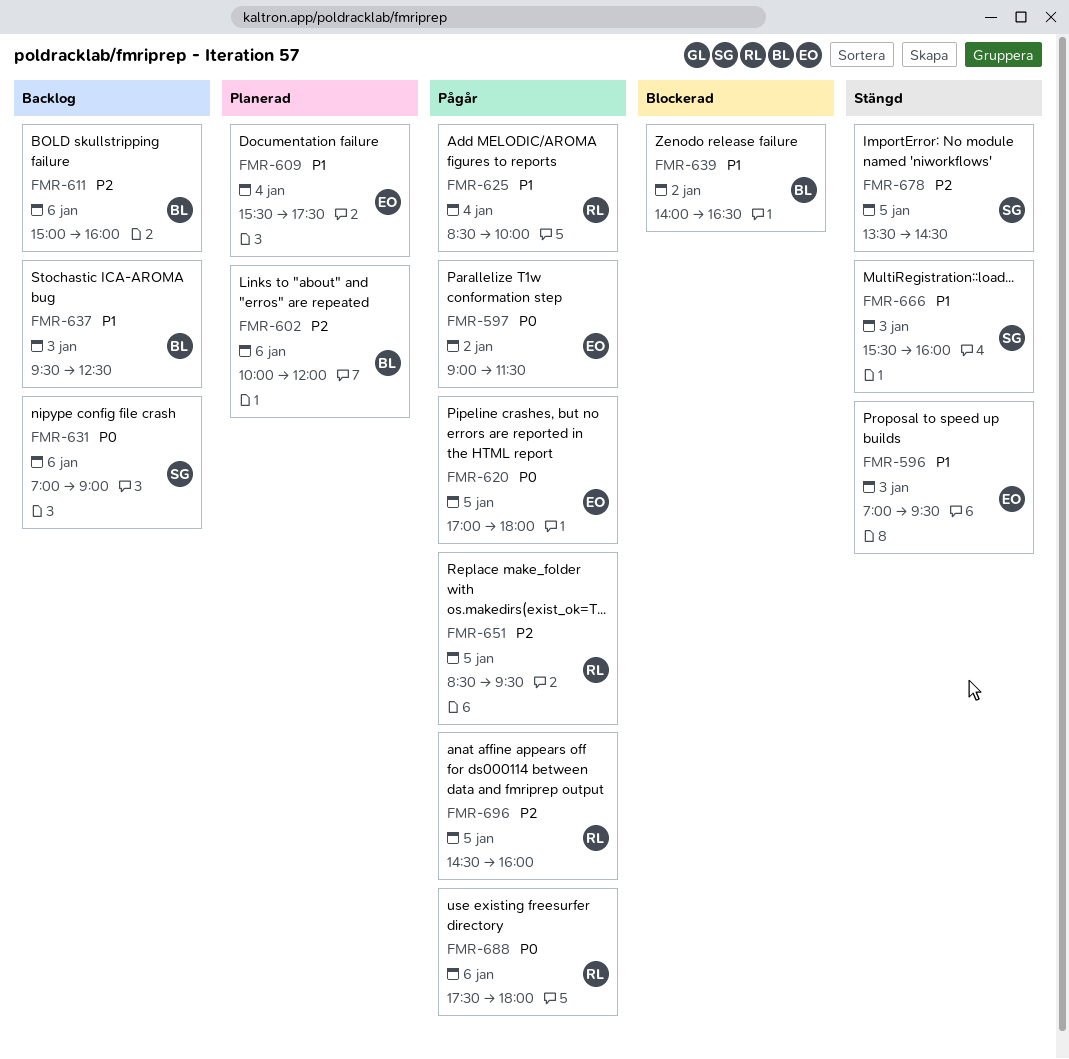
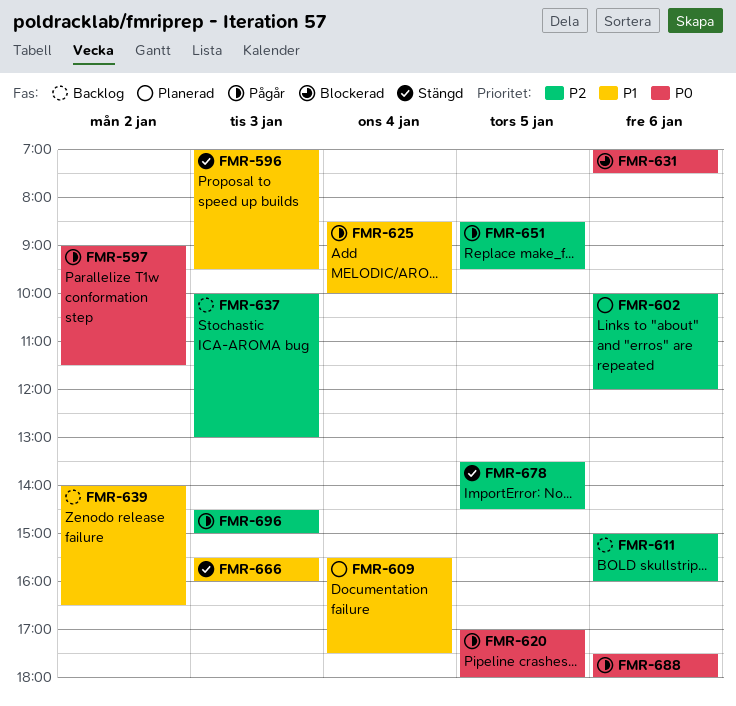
FMR-631, status: Backlog -> Blockerad
FMR-631, ends: 09:00 -> 07:30
FMR-637, priority: P1 -> P2
FMR-637, begins: 09:30 -> 10:00
FMR-637, ends: 12:30 -> 13:00
FMR-639, status: Blockerad -> Backlog
FMR-696, day: Jan 5 -> Jan 3
FMR-696, ends: 16:00 -> 15:00

